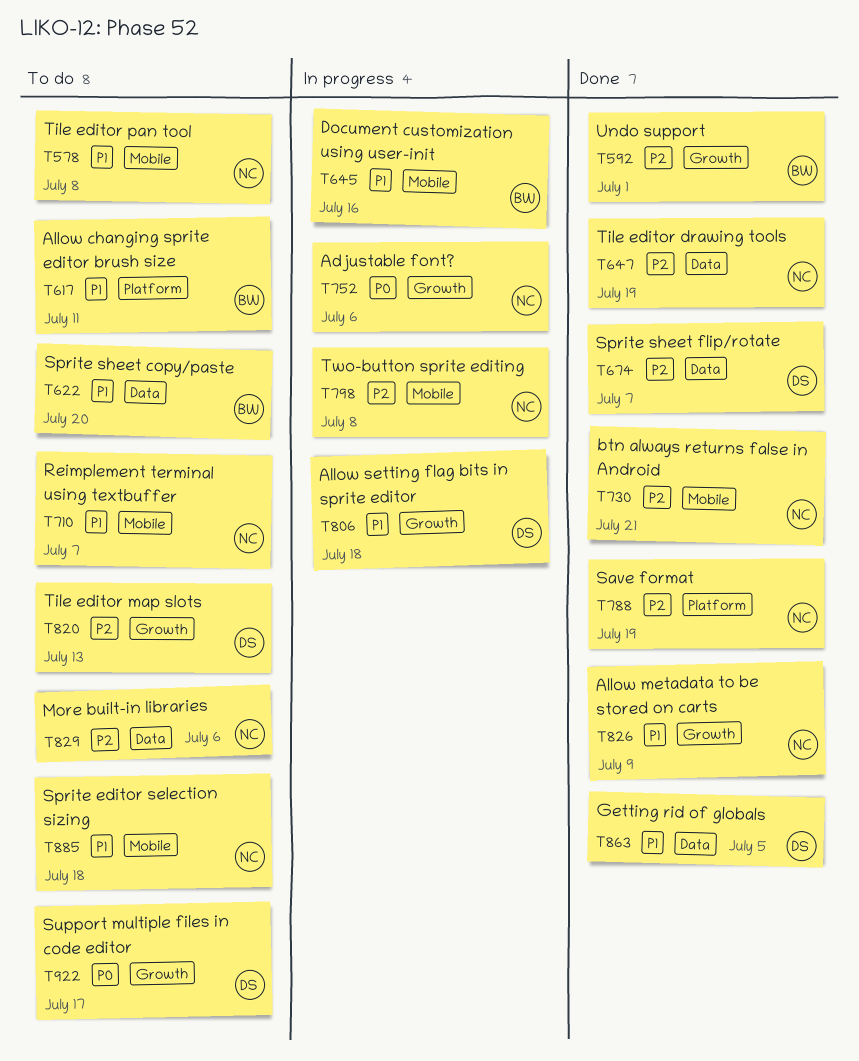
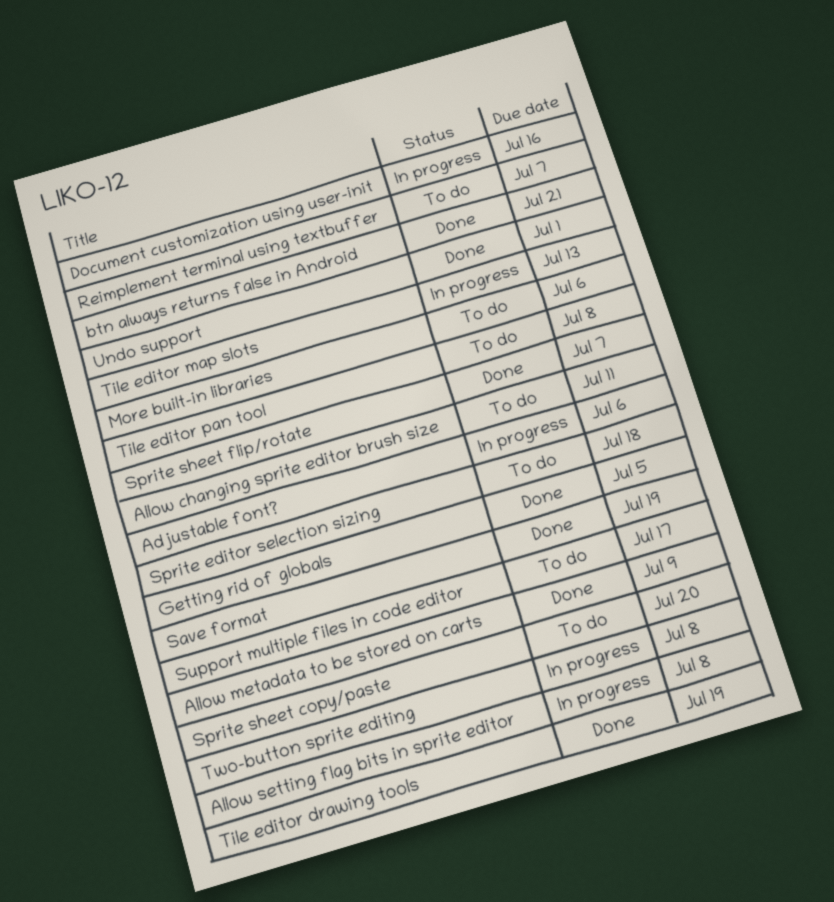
Allow setting flag bits in sprite editor, due: Jul 18 -> Jul 8
Tile editor map slots, status: To do -> In progress

